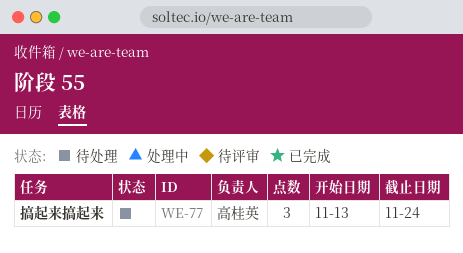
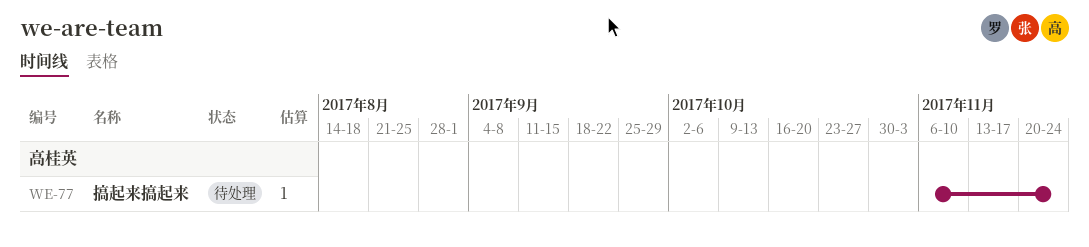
WE-77, estimate: 3 -> 1
WE-77, start: Nov 13 -> Nov 6

